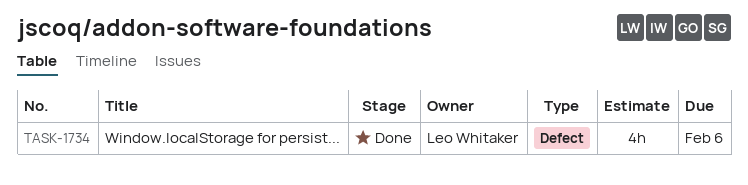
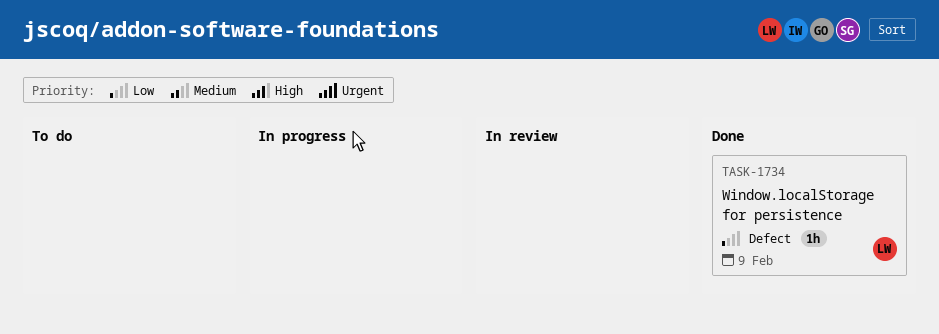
TASK-1734, estimate: 4h -> 1h
TASK-1734, due: Feb 6 -> Feb 9

